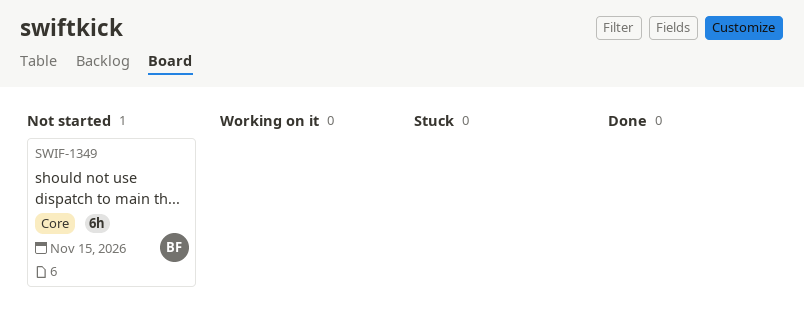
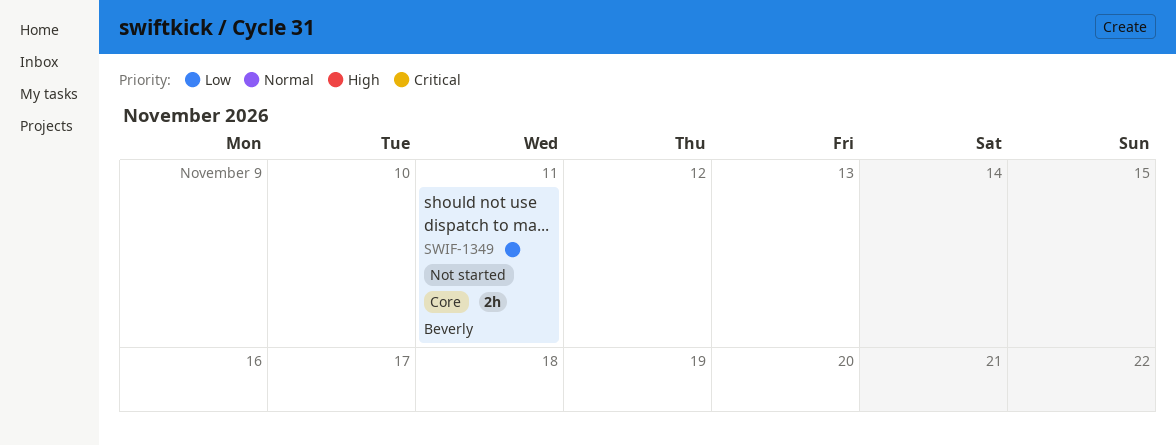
SWIF-1349, estimate: 6h -> 2h
SWIF-1349, due: Nov 15 -> Nov 11

